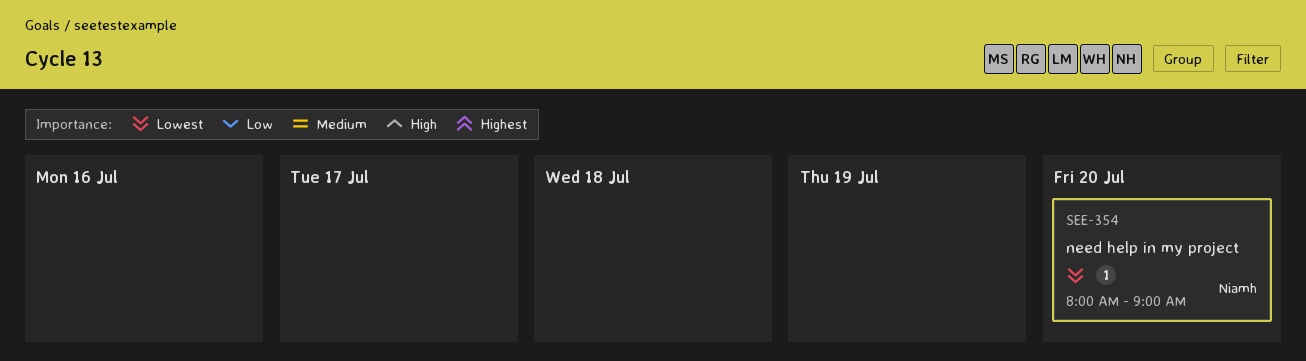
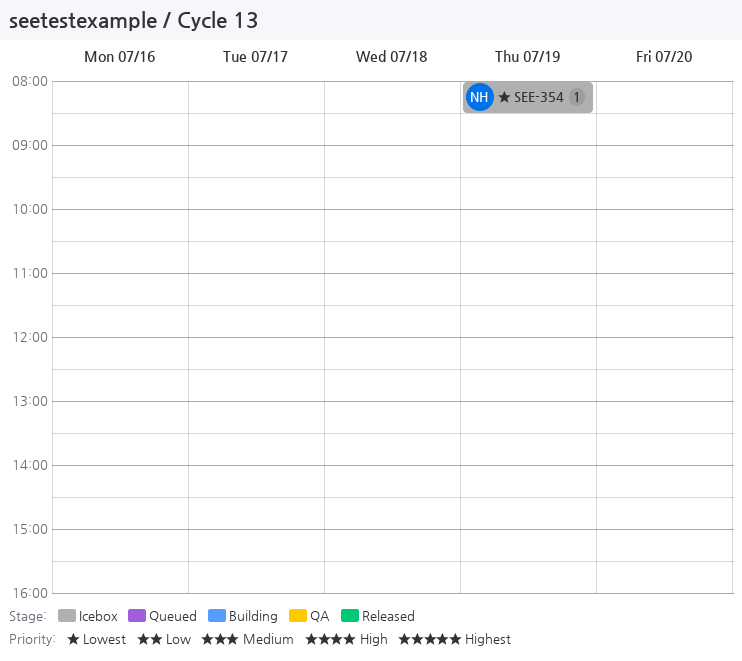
SEE-354, day: Jul 20 -> Jul 19
SEE-354, ends: 09:00 -> 08:30

